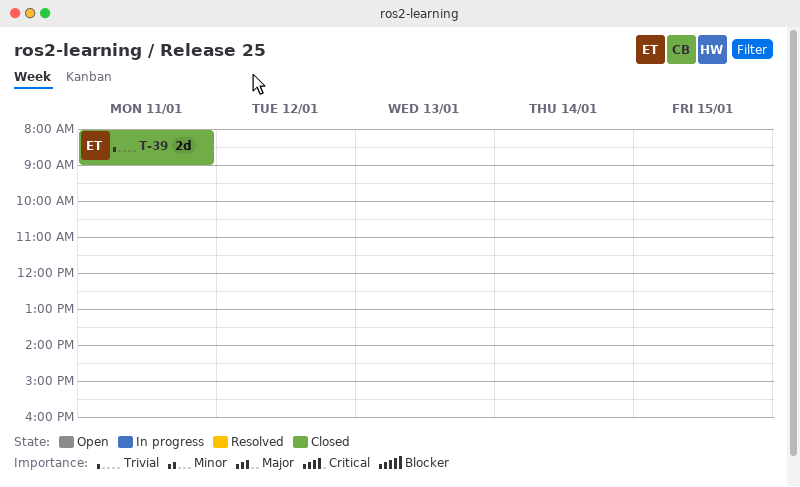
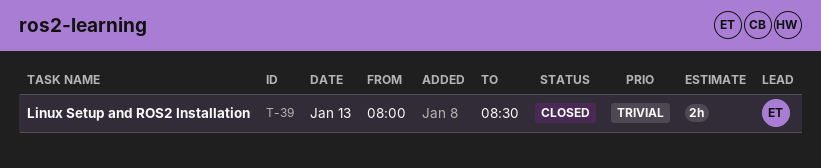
T-39, estimate: 2d -> 2h
T-39, day: Jan 11 -> Jan 13
T-39, ends: 09:00 -> 08:30

